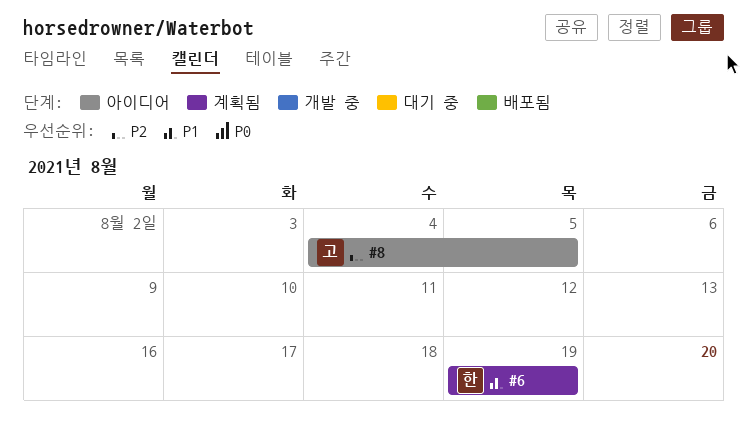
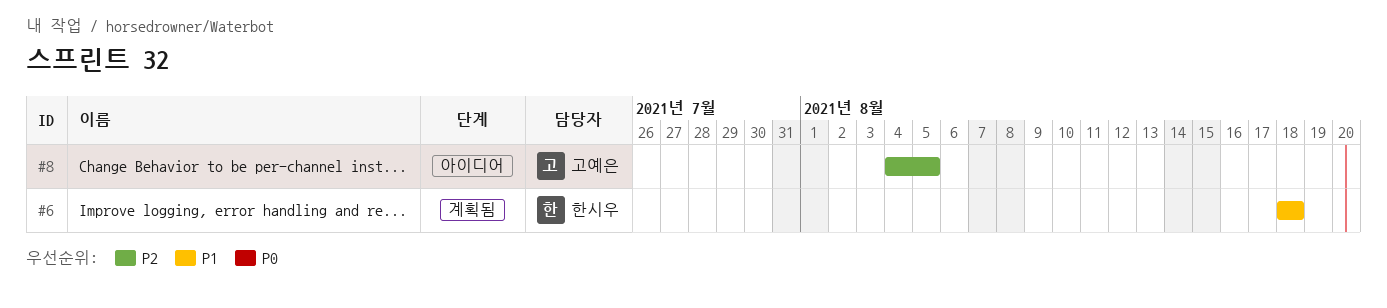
#6, start: Aug 19 -> Aug 18
#6, due: Aug 19 -> Aug 18

